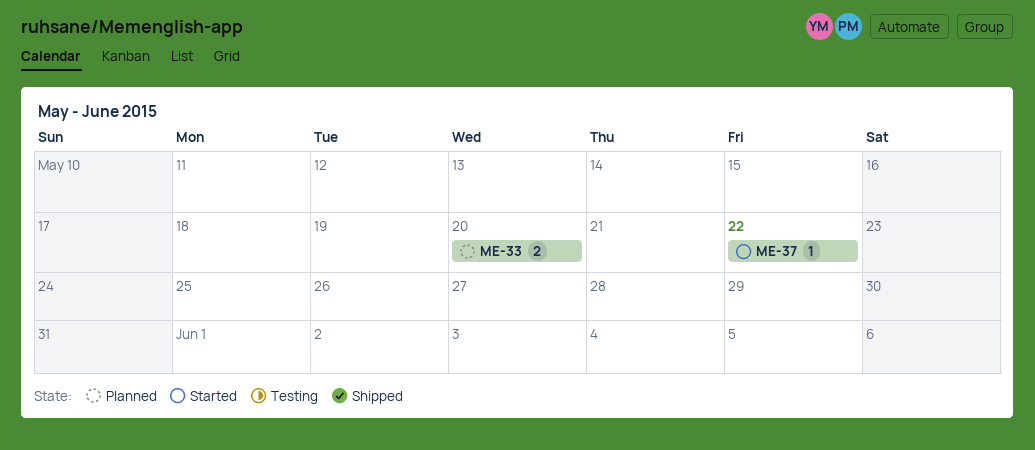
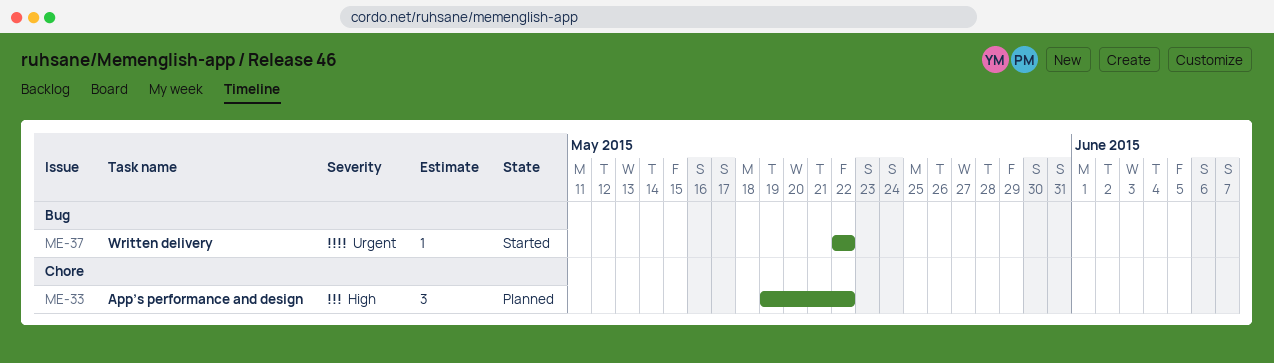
ME-33, estimate: 2 -> 3
ME-33, start: May 20 -> May 19
ME-33, due: May 20 -> May 22

